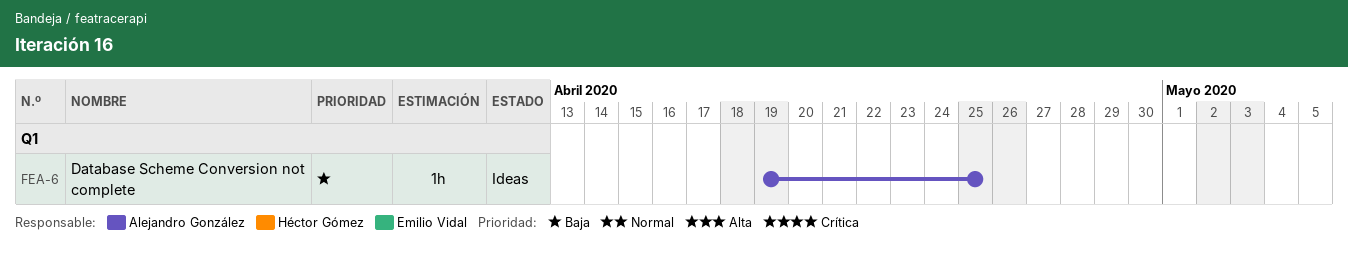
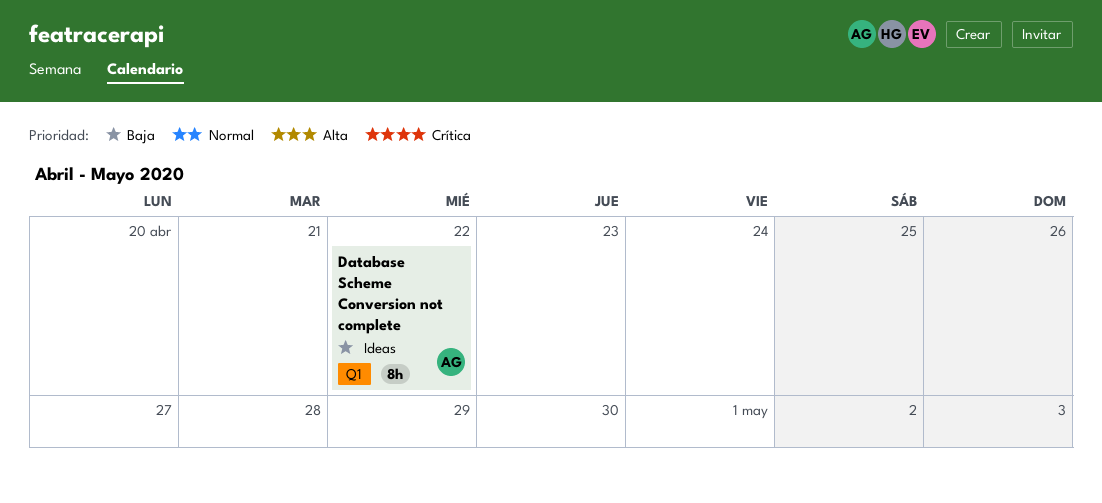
Database Scheme Conversion not complete, estimate: 1h -> 8h
Database Scheme Conversion not complete, due: Apr 25 -> Apr 22

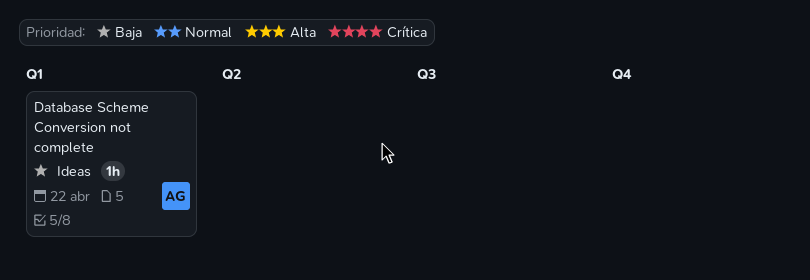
Database Scheme Conversion not complete, estimate: 8h -> 1h

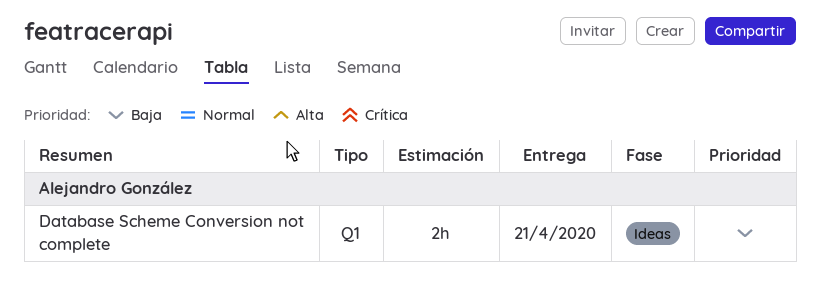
Database Scheme Conversion not complete, estimate: 1h -> 2h
Database Scheme Conversion not complete, due: Apr 22 -> Apr 21

